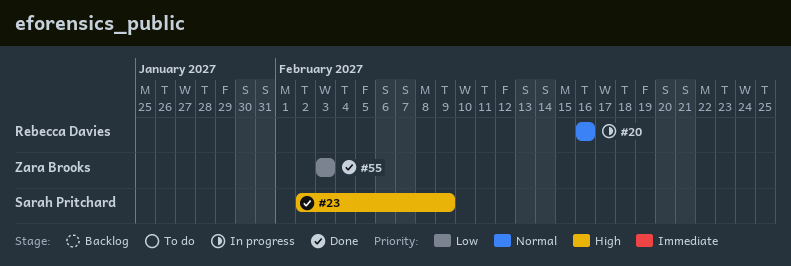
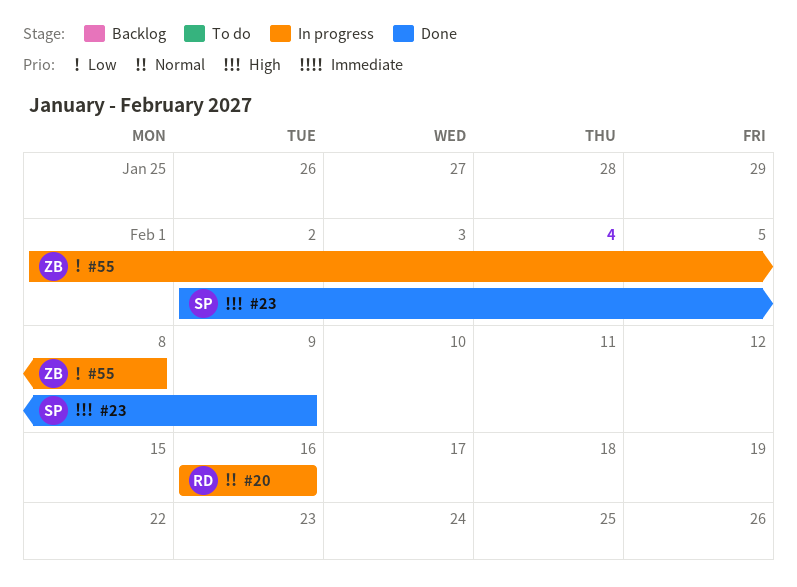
#55, status: Done -> In progress
#55, start: Feb 3 -> Feb 1
#55, due: Feb 3 -> Feb 8

